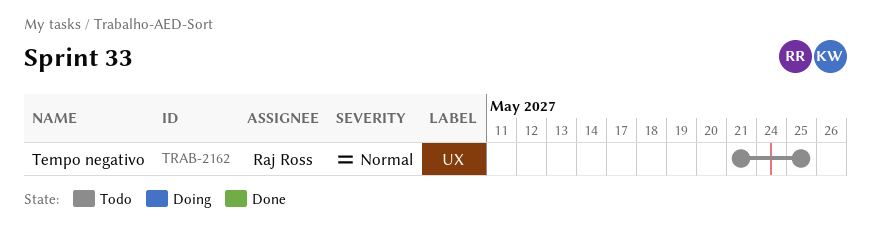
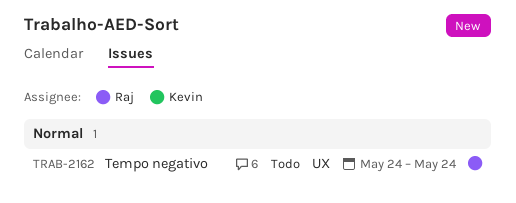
TRAB-2162, start: May 21 -> May 24
TRAB-2162, due: May 25 -> May 24

